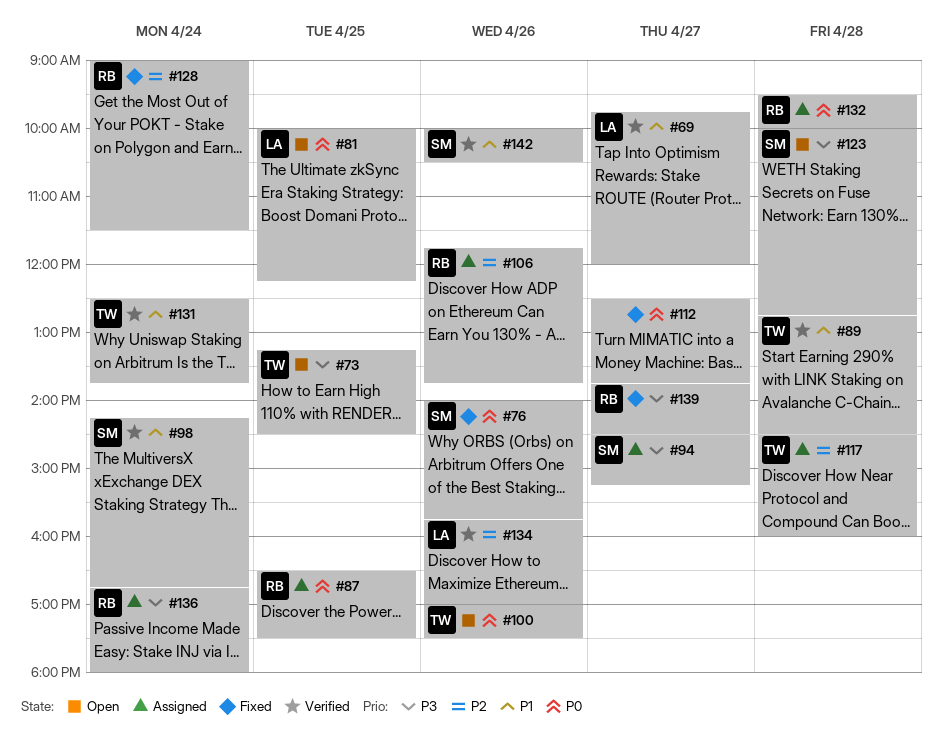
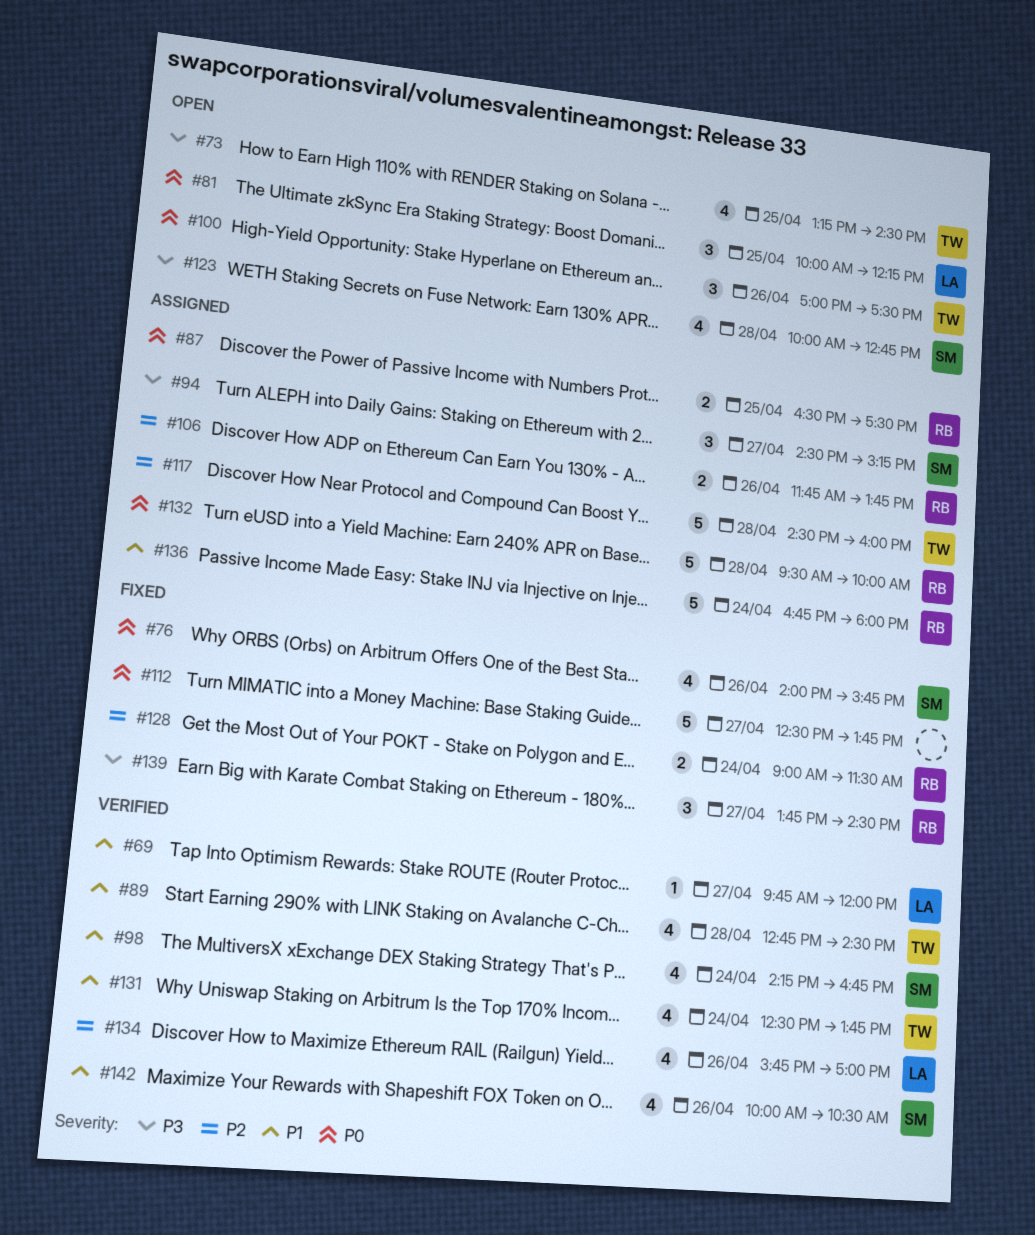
#136, priority: P3 -> P1

